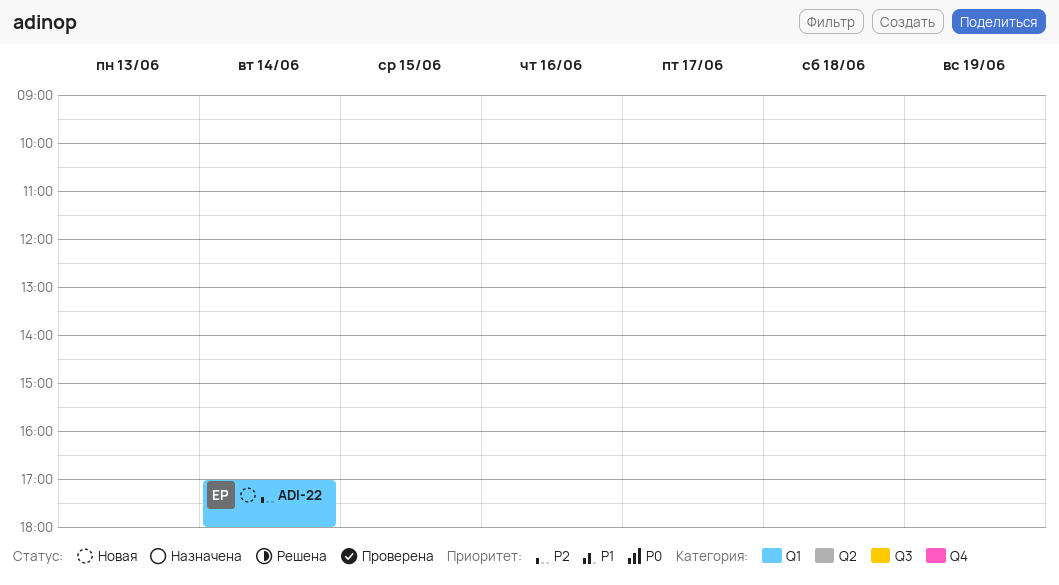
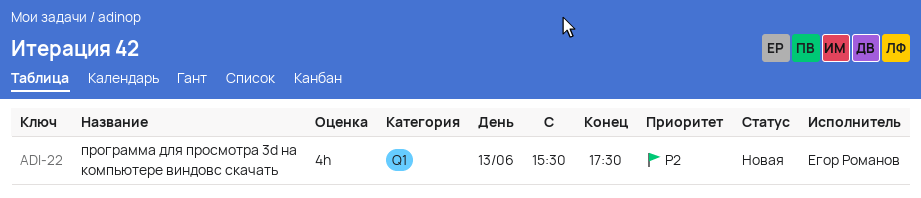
ADI-22, day: Jun 14 -> Jun 13
ADI-22, begins: 17:00 -> 15:30
ADI-22, ends: 18:00 -> 17:30

